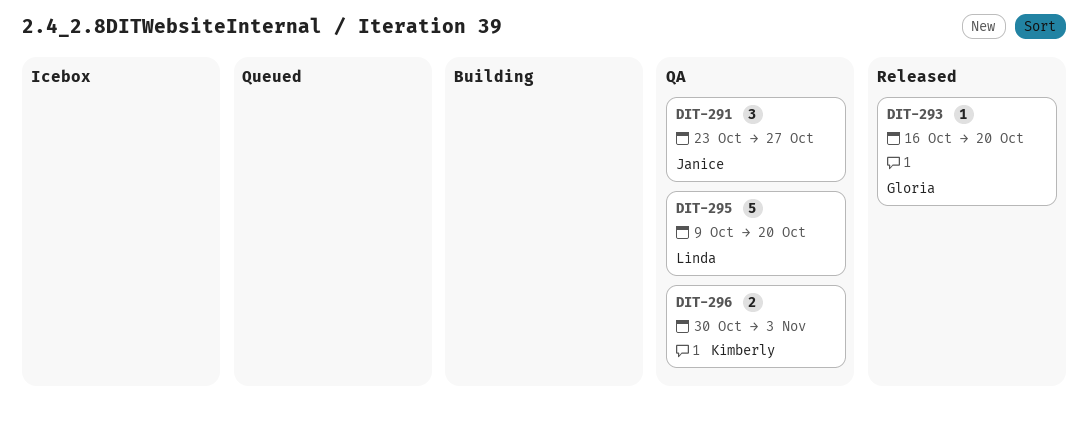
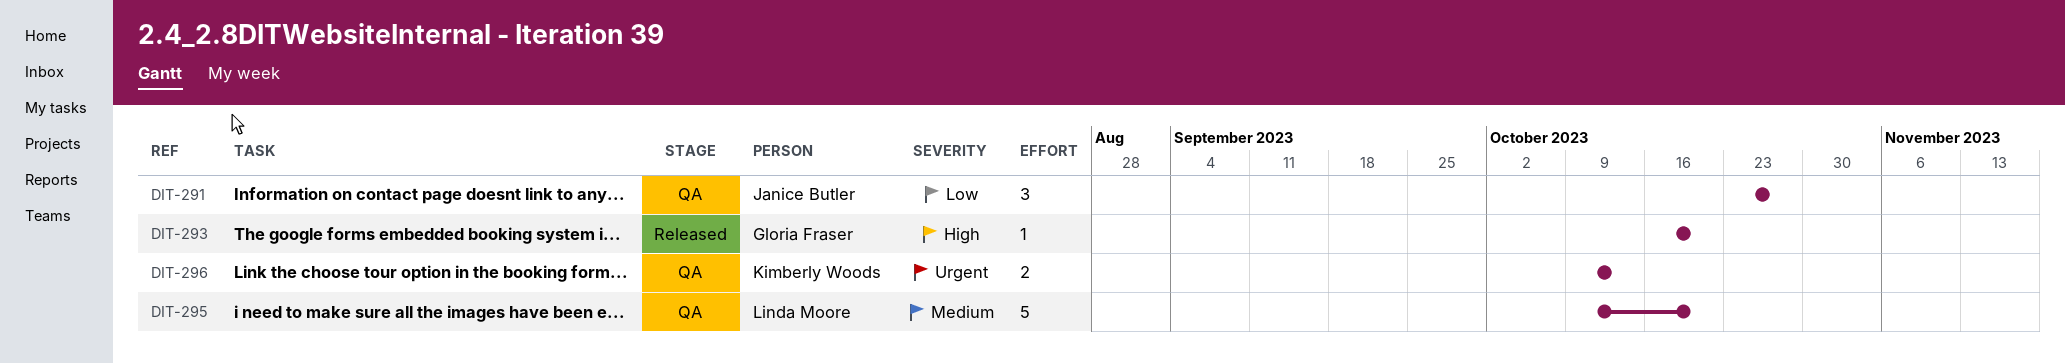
DIT-296, start: Oct 30 -> Oct 9
DIT-296, due: Nov 3 -> Oct 13

